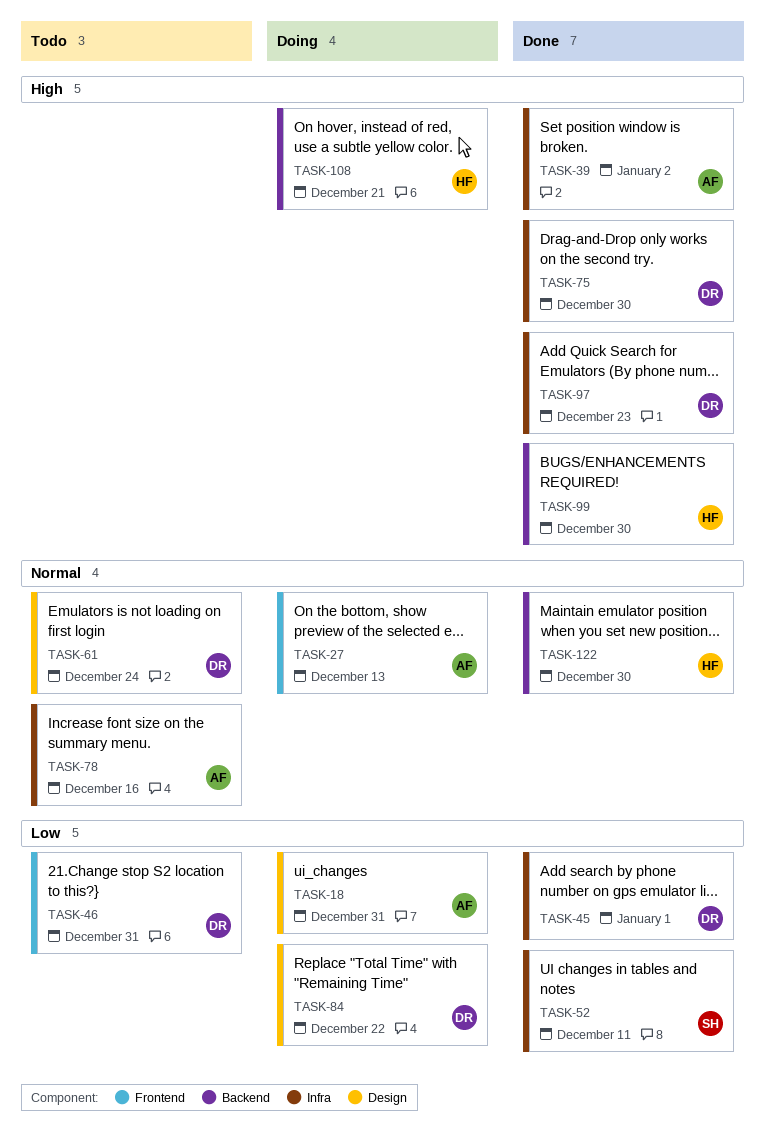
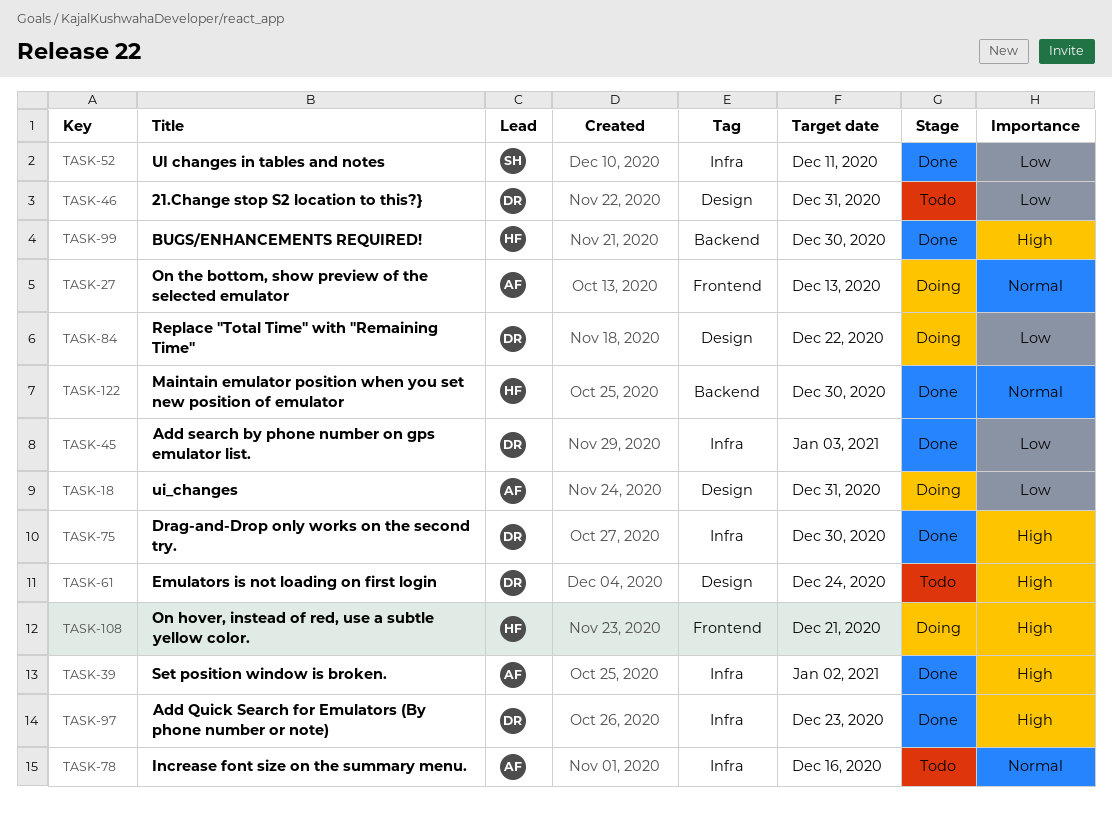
TASK-45, due: Jan 1 -> Jan 3
TASK-46, label: Frontend -> Design
TASK-61, priority: Normal -> High
TASK-108, label: Backend -> Frontend

